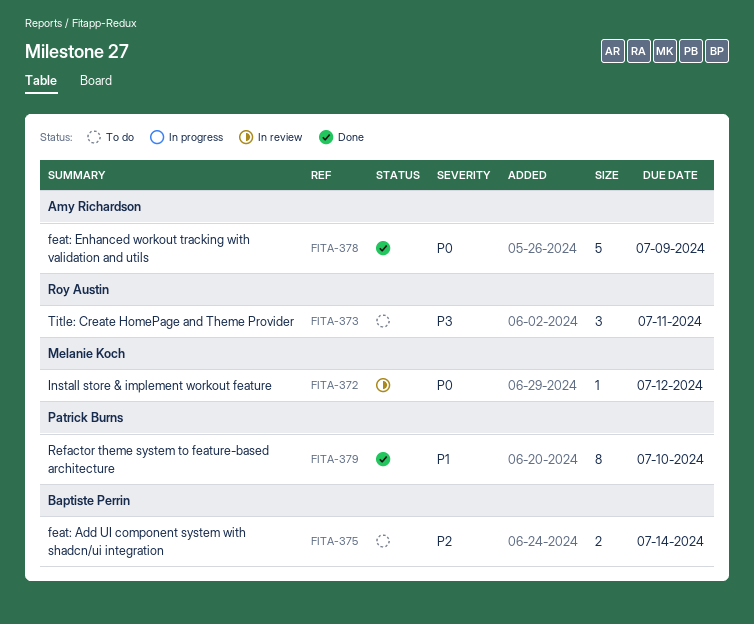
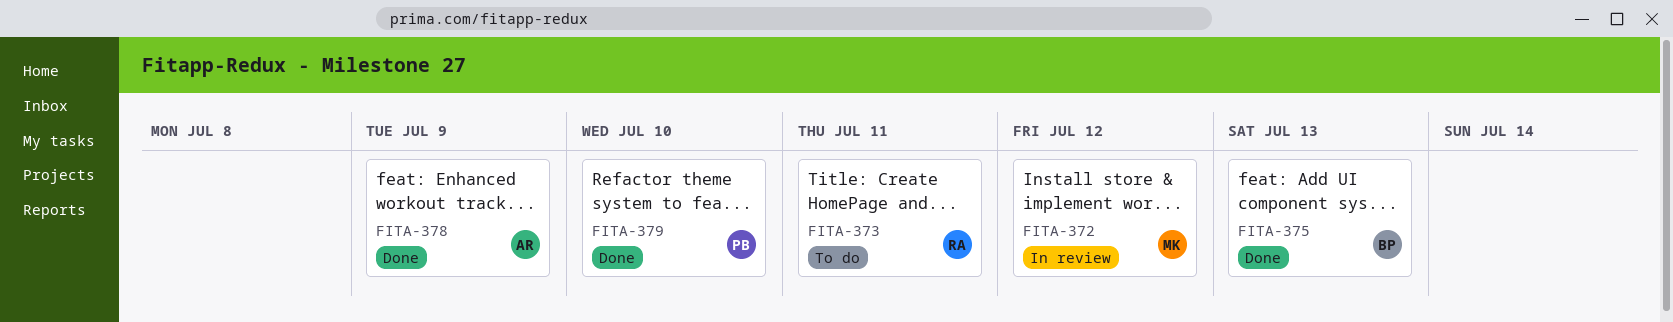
FITA-375, status: To do -> Done
FITA-375, due: Jul 14 -> Jul 13

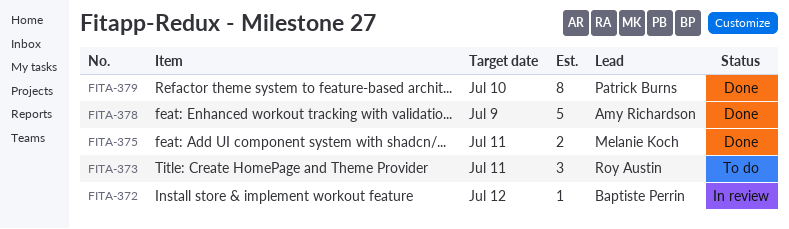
FITA-372, owner: Melanie Koch -> Baptiste Perrin
FITA-375, owner: Baptiste Perrin -> Melanie Koch
FITA-375, due: Jul 13 -> Jul 11

